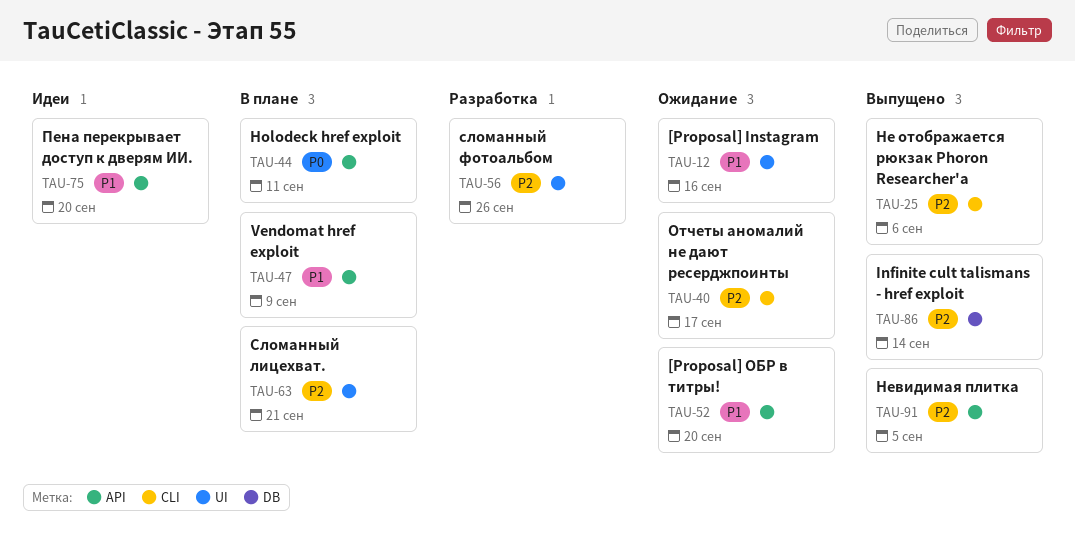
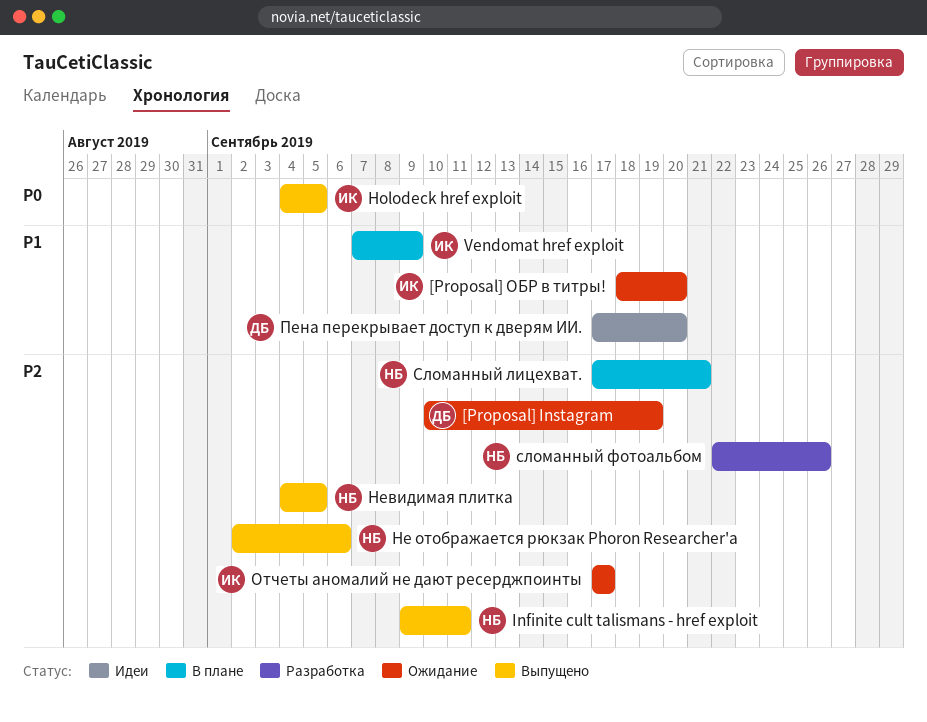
[Proposal] Instagram, priority: P1 -> P2
[Proposal] Instagram, due: Sep 16 -> Sep 19
Holodeck href exploit, status: В плане -> Выпущено
Holodeck href exploit, due: Sep 11 -> Sep 5
Infinite cult talismans - href exploit, due: Sep 14 -> Sep 11

